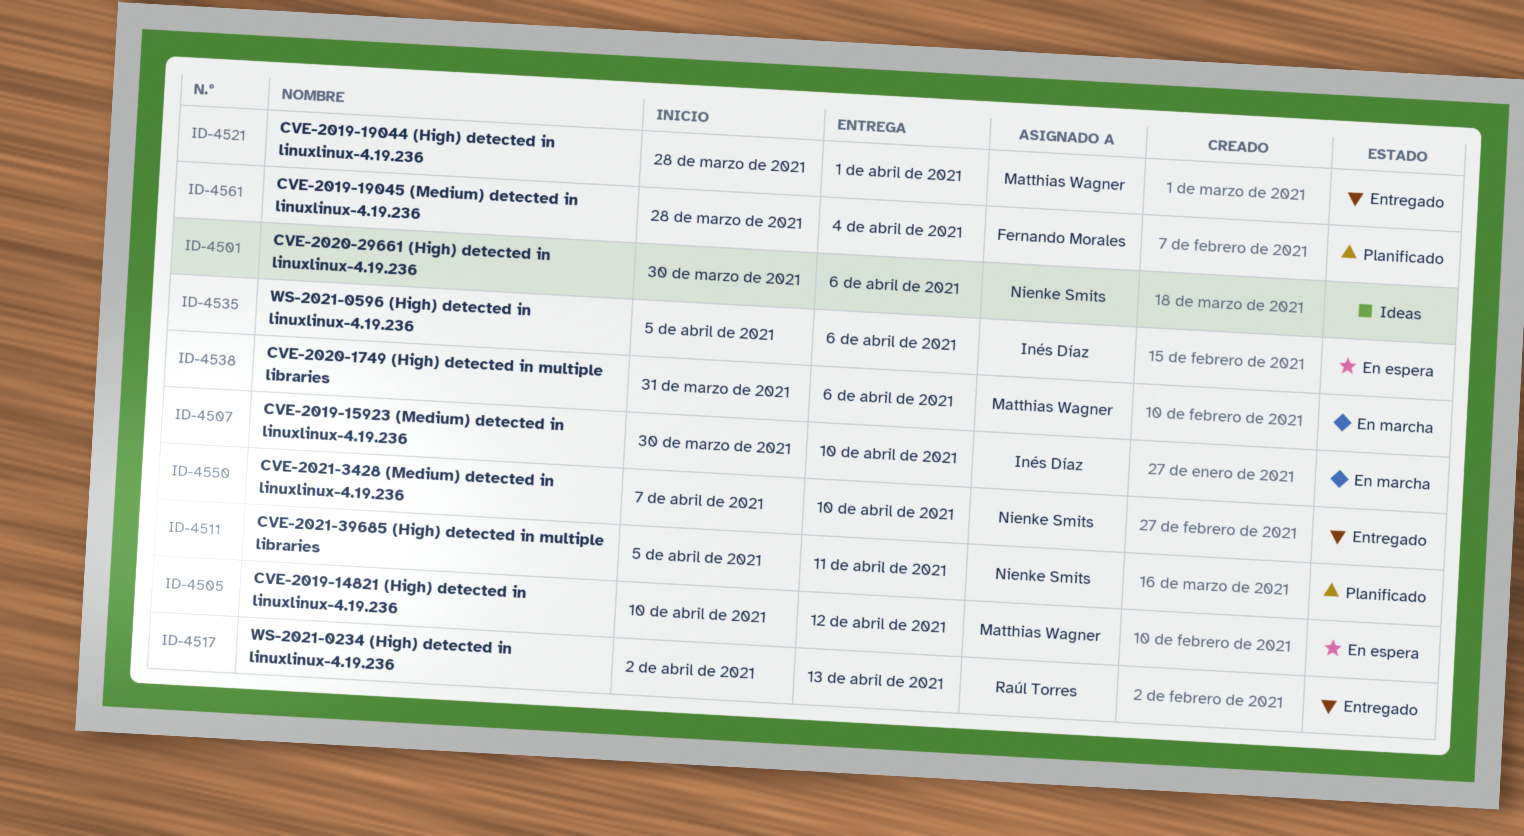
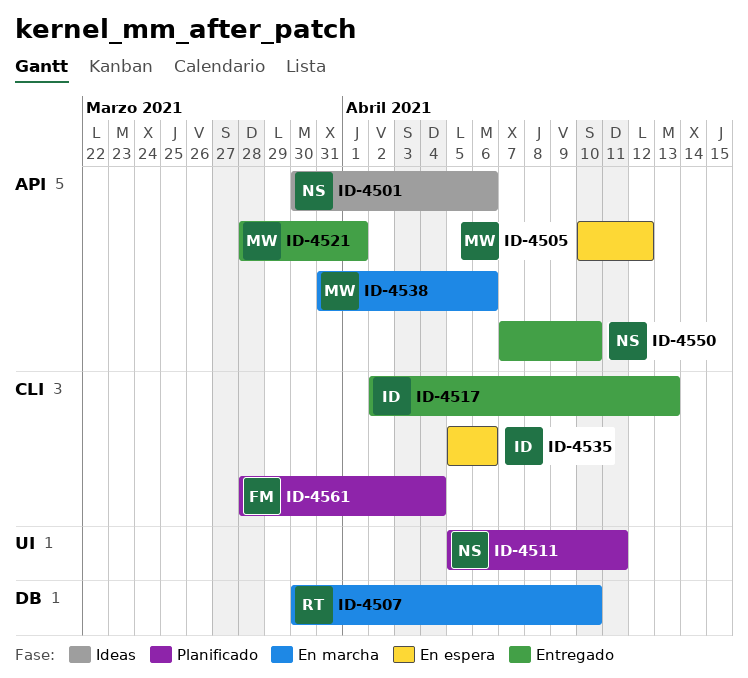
ID-4507, owner: Inés Díaz -> Raúl Torres
ID-4517, owner: Raúl Torres -> Inés Díaz

